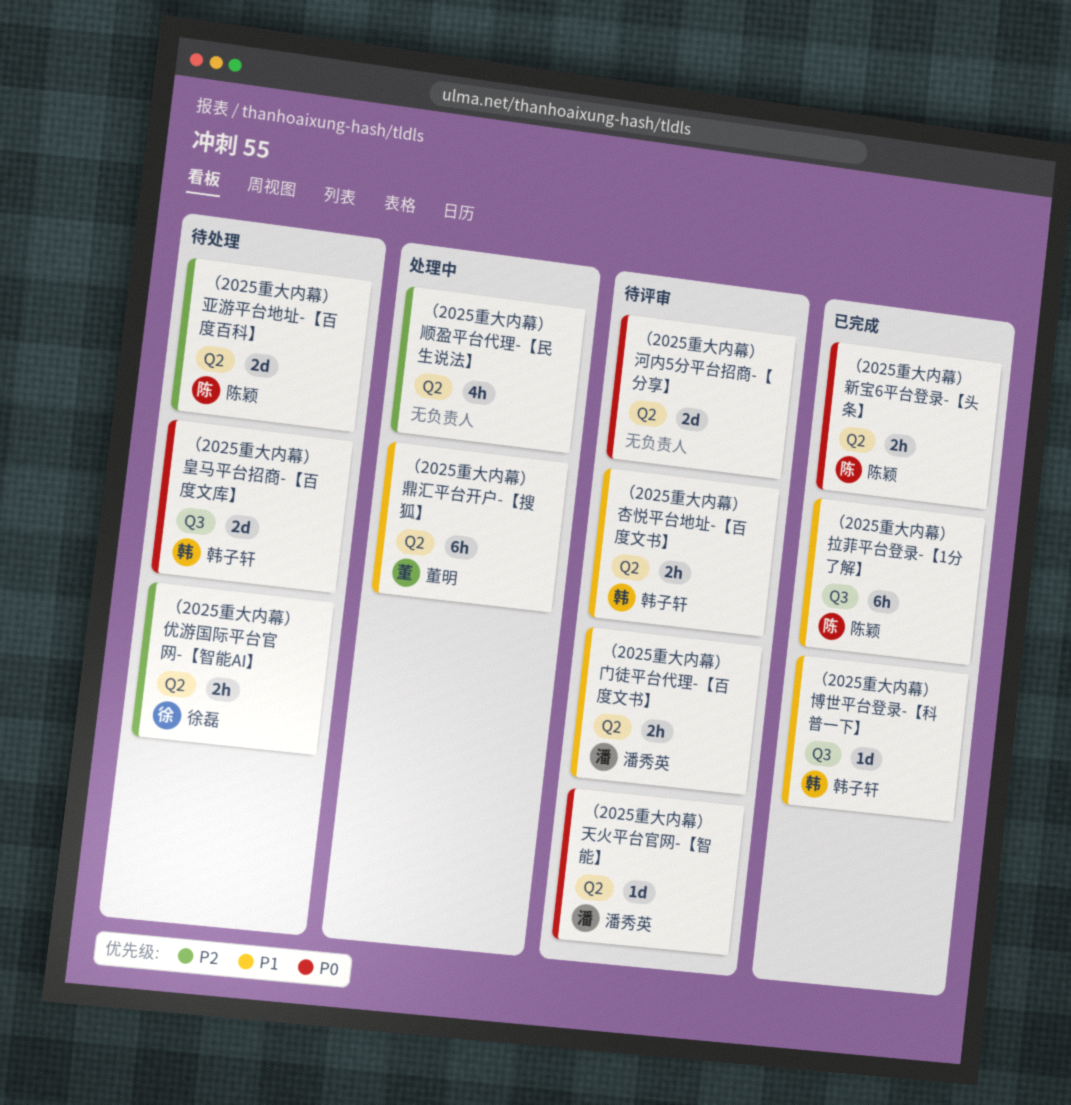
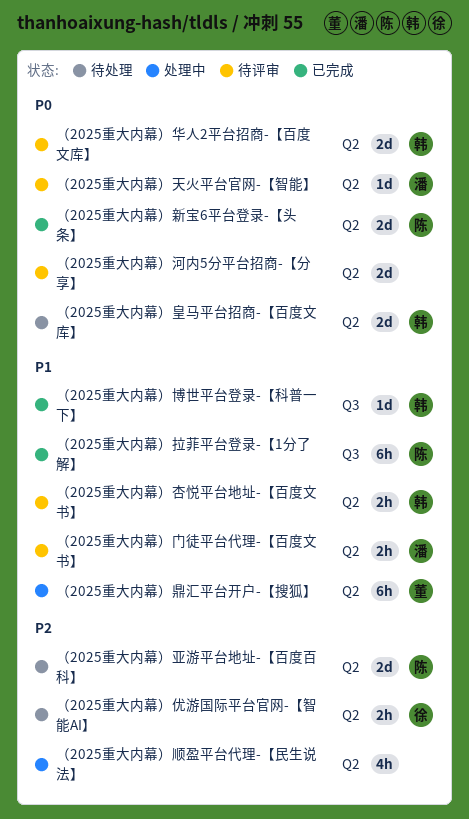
（2025重大内幕）华人2平台招商-【百度文库】: none -> present
（2025重大内幕）新宝6平台登录-【头条】, estimate: 2h -> 2d
（2025重大内幕）皇马平台招商-【百度文库】, label: Q3 -> Q2

